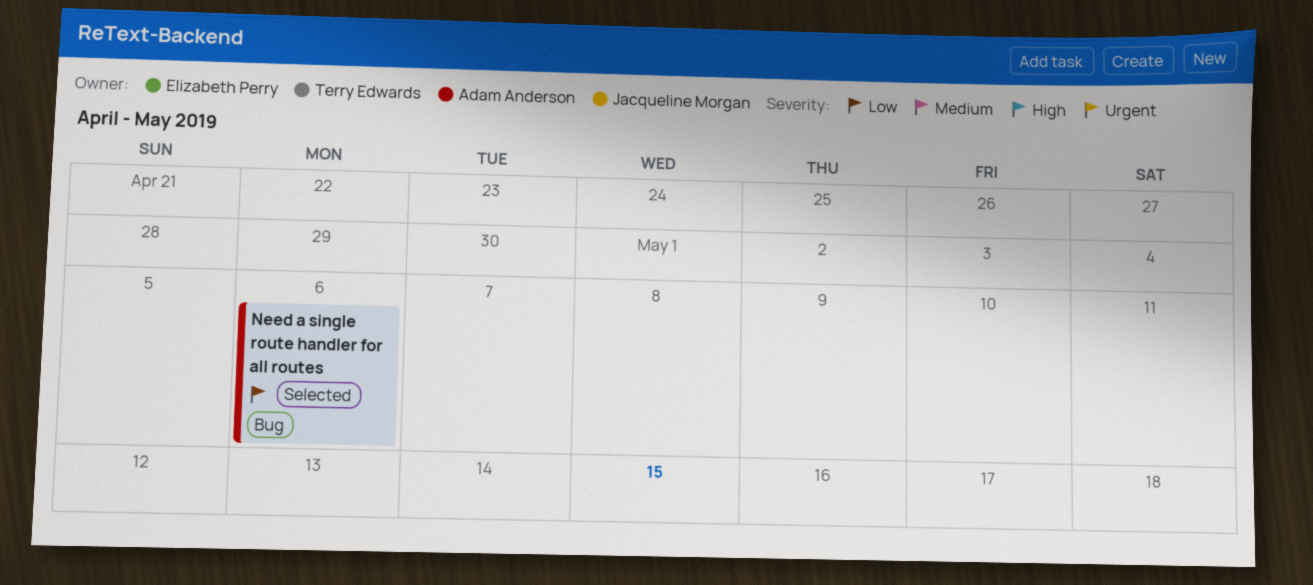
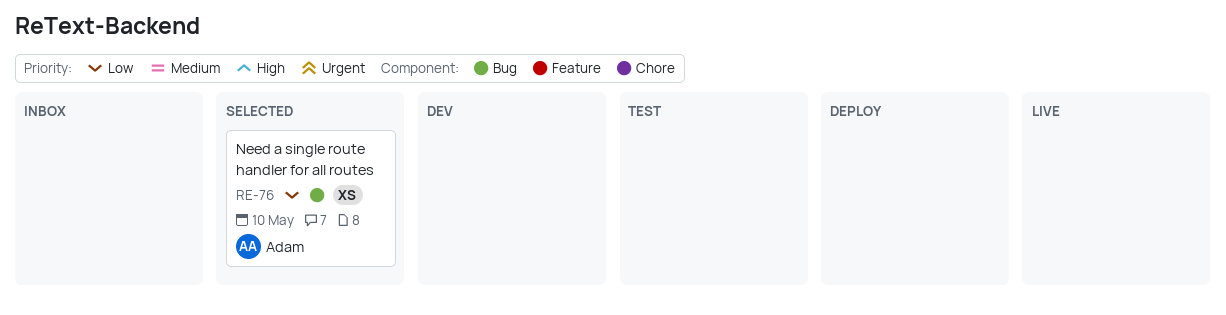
Need a single route handler for all routes, due: May 6 -> May 10

